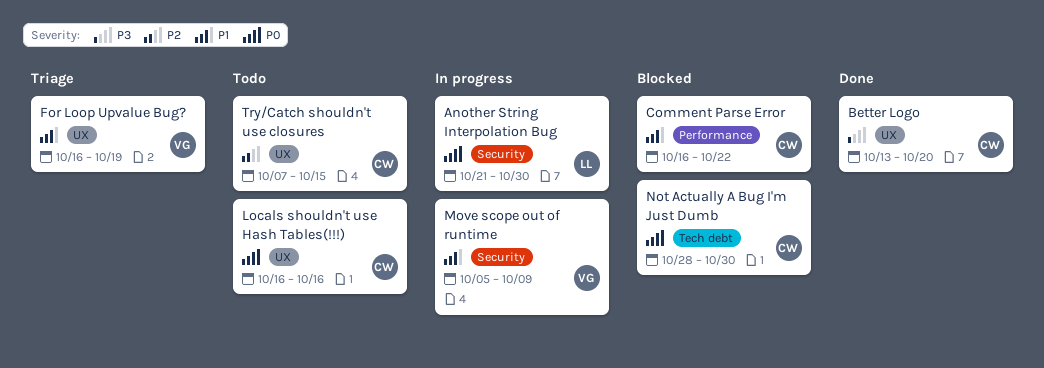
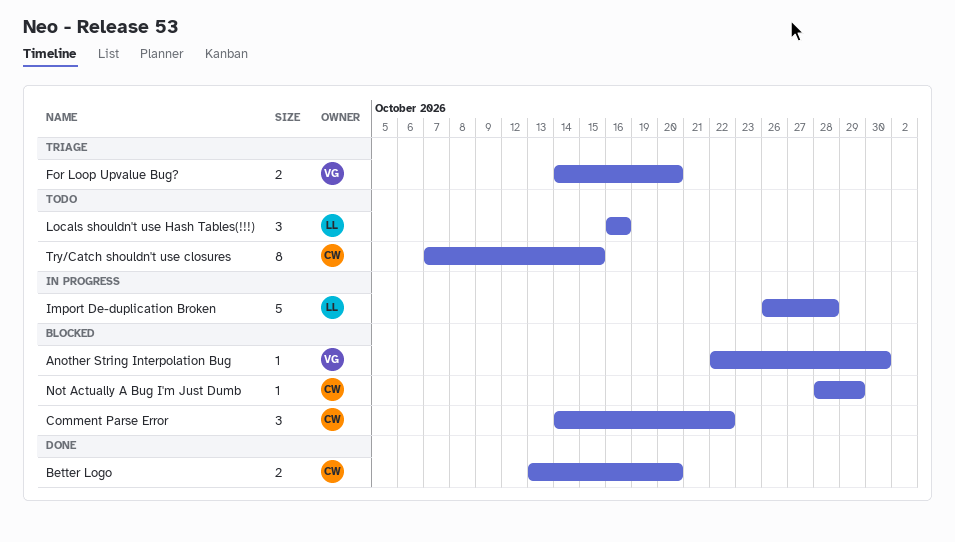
Another String Interpolation Bug, status: In progress -> Blocked
Another String Interpolation Bug, owner: LL -> VG
Another String Interpolation Bug, start: Oct 21 -> Oct 22
Comment Parse Error, start: Oct 16 -> Oct 14
For Loop Upvalue Bug?, start: Oct 16 -> Oct 14
For Loop Upvalue Bug?, due: Oct 19 -> Oct 20
Import De-duplication Broken: none -> present
Locals shouldn't use Hash Tables(!!!), owner: CW -> LL
Move scope out of runtime: present -> none
Not Actually A Bug I'm Just Dumb, due: Oct 30 -> Oct 29

